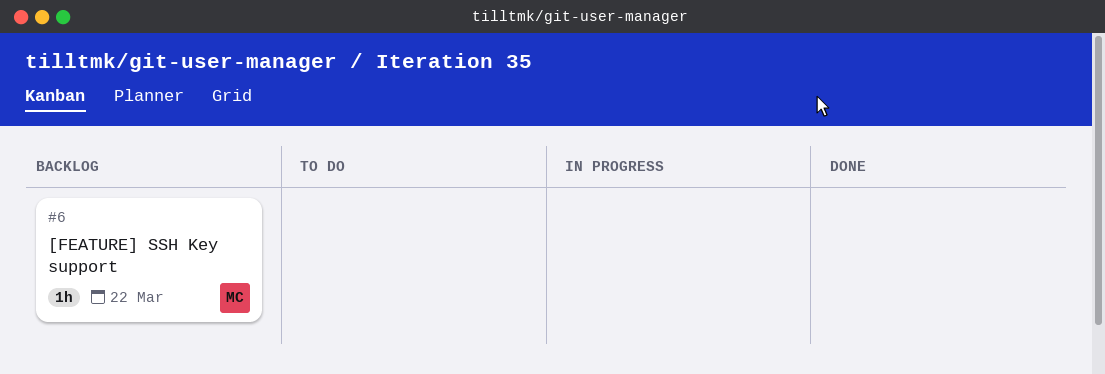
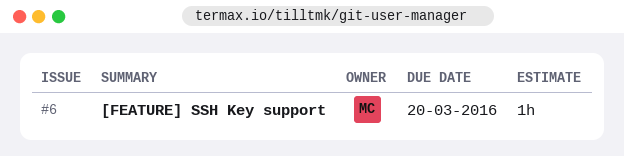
#6, due: Mar 22 -> Mar 20

